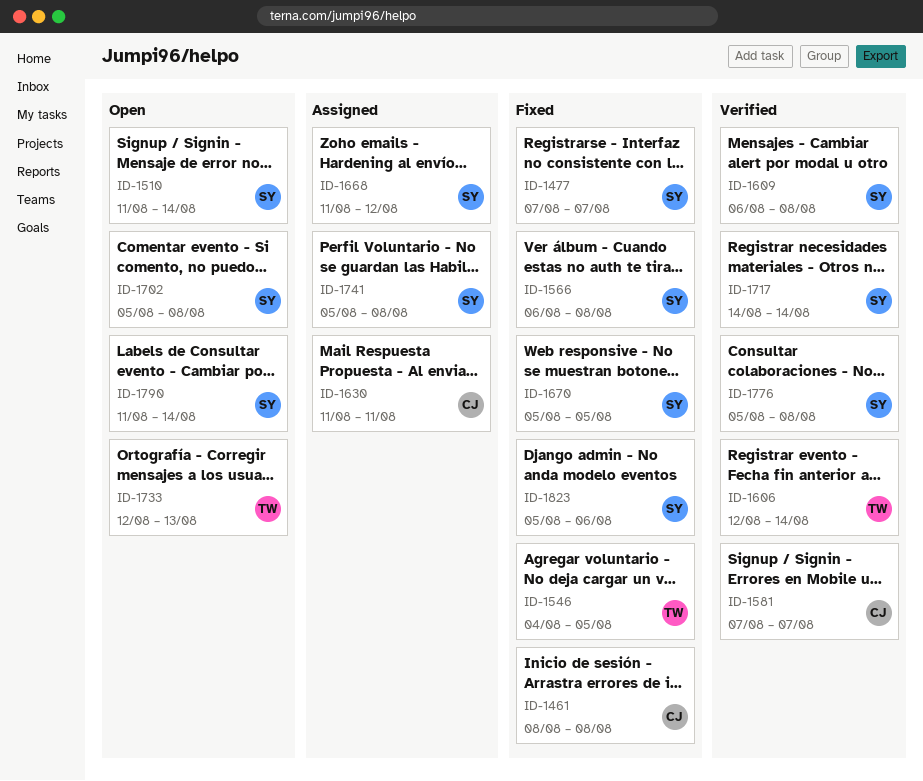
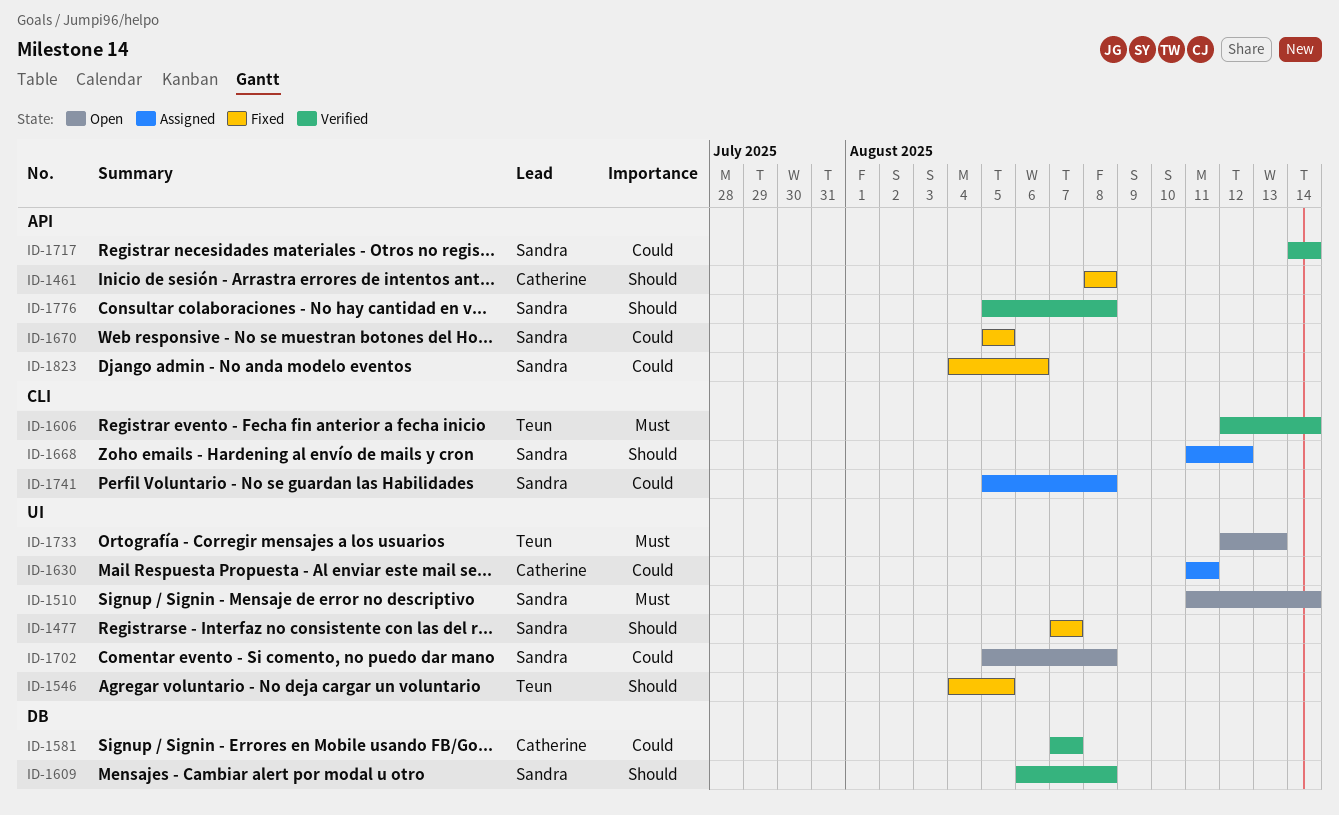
ID-1566: present -> none
ID-1790: present -> none
ID-1823, start: Aug 5 -> Aug 4

